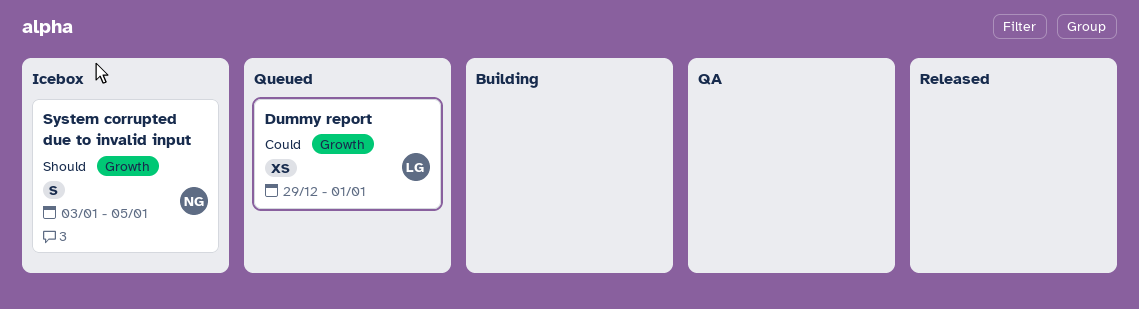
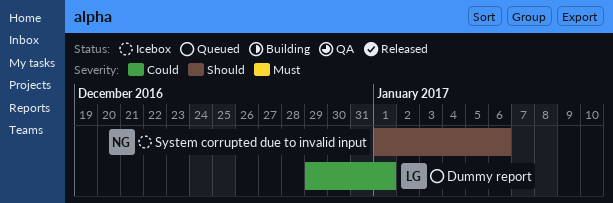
System corrupted due to invalid input, start: Jan 3 -> Jan 1
System corrupted due to invalid input, due: Jan 5 -> Jan 6

